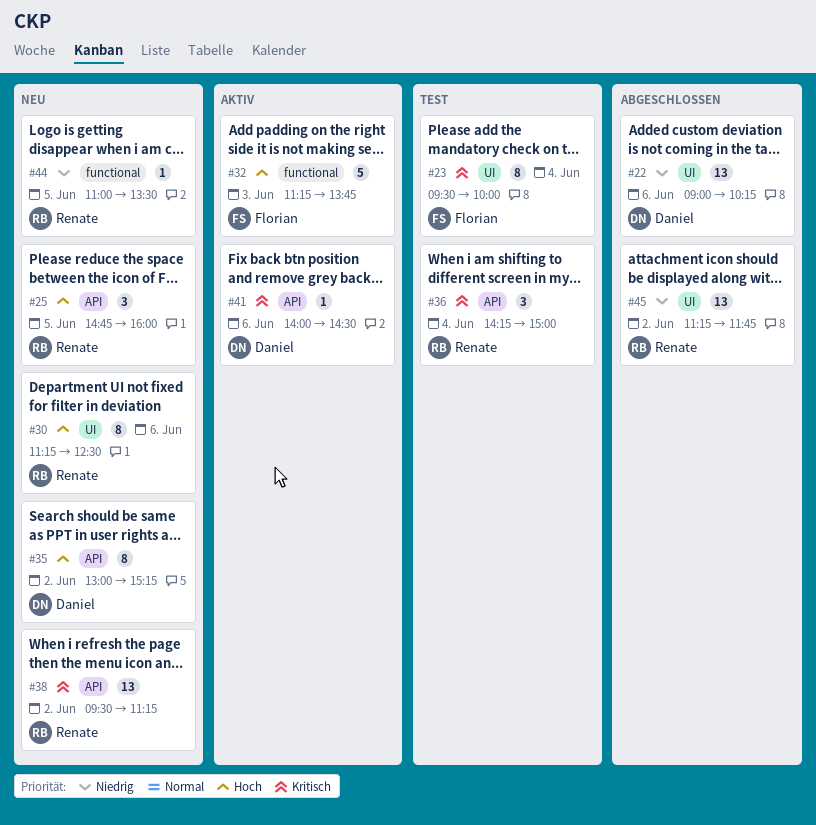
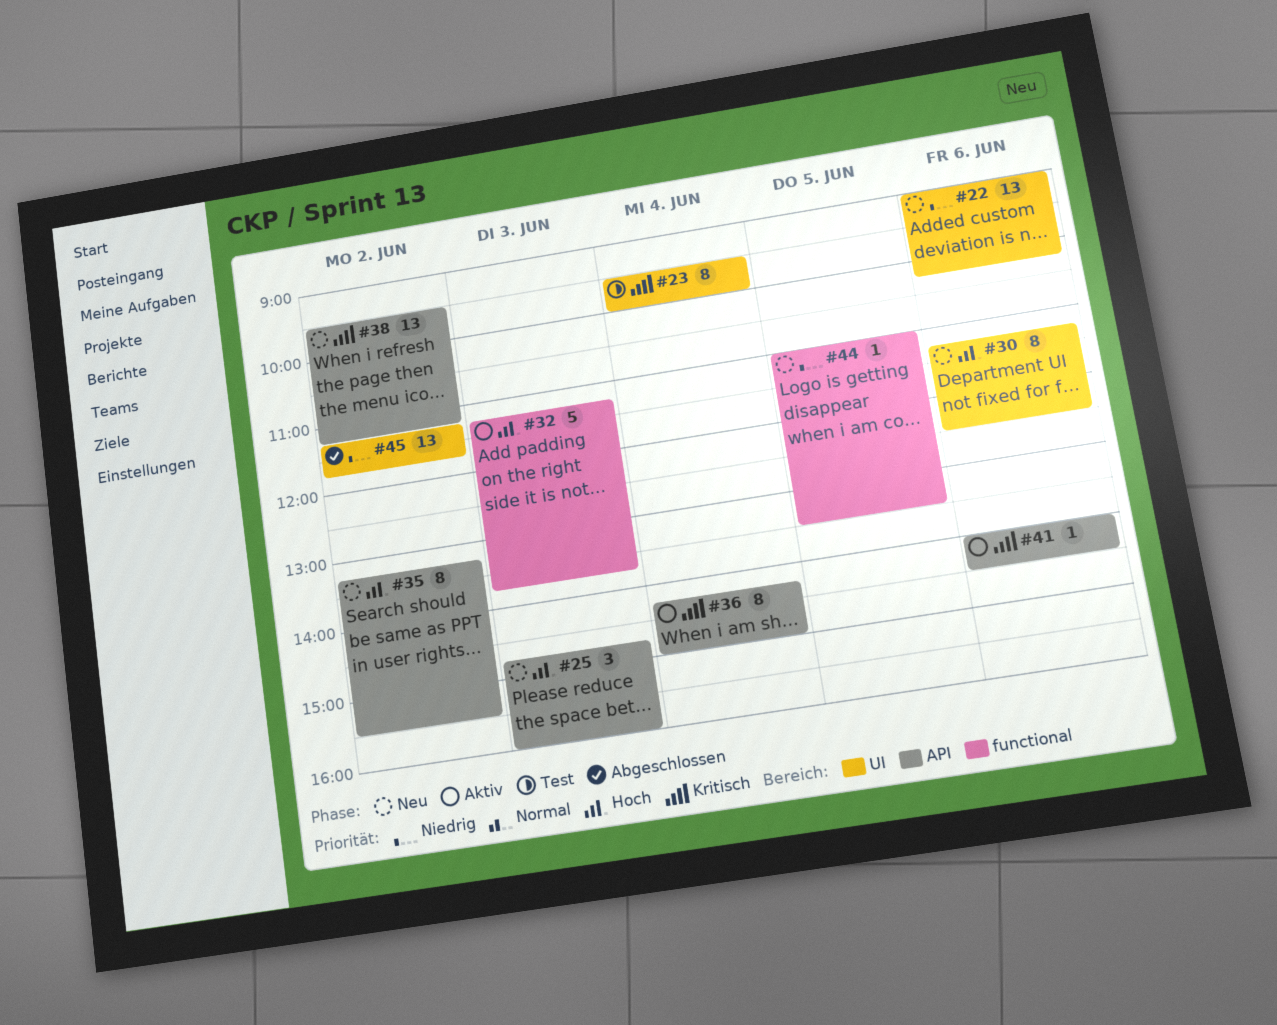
#22, status: Abgeschlossen -> Neu
#25, day: Jun 5 -> Jun 3
#35, begins: 13:00 -> 13:15
#35, ends: 15:15 -> 15:30
#36, status: Test -> Aktiv
#36, estimate: 3 -> 8

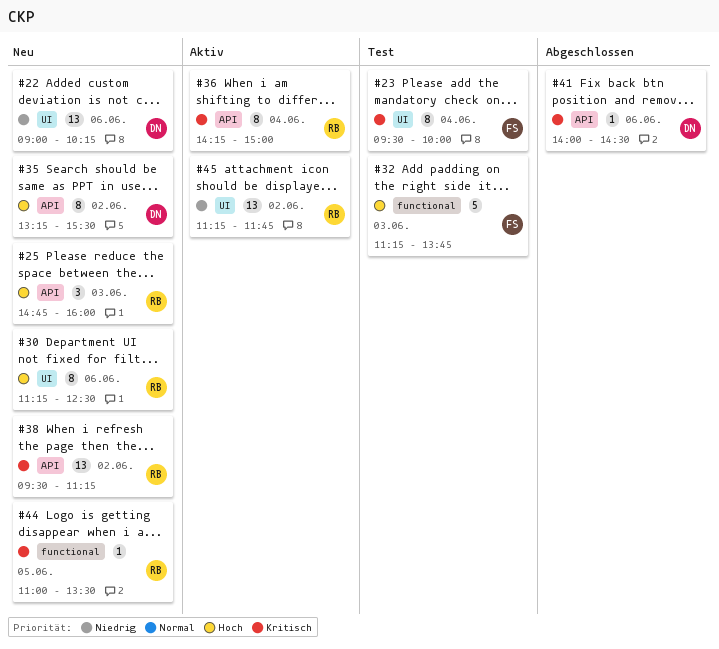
#32, status: Aktiv -> Test
#41, status: Aktiv -> Abgeschlossen
#44, priority: Niedrig -> Kritisch
#45, status: Abgeschlossen -> Aktiv

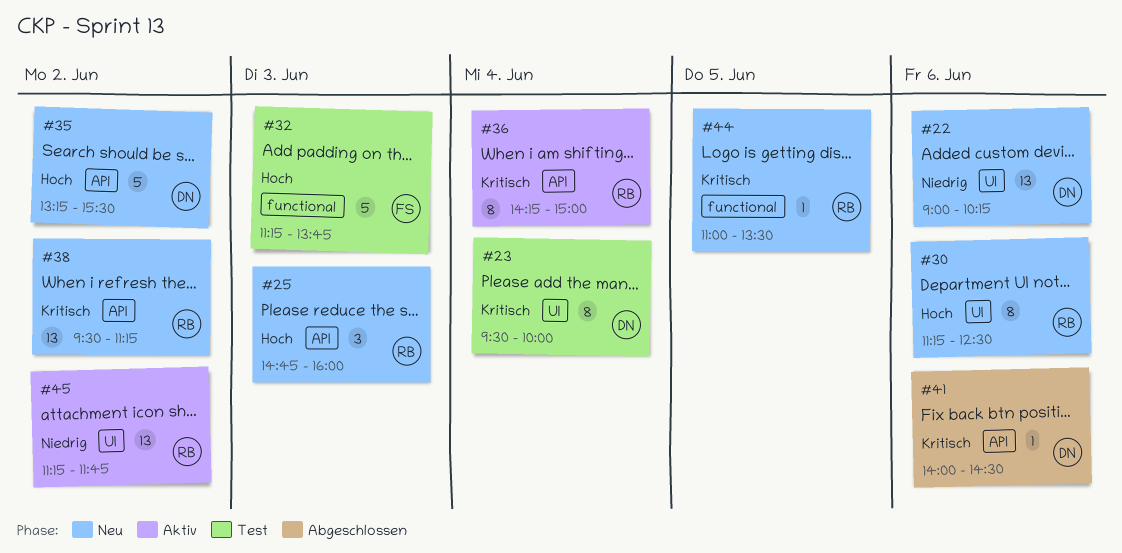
#23, owner: FS -> DN
#35, estimate: 8 -> 5

